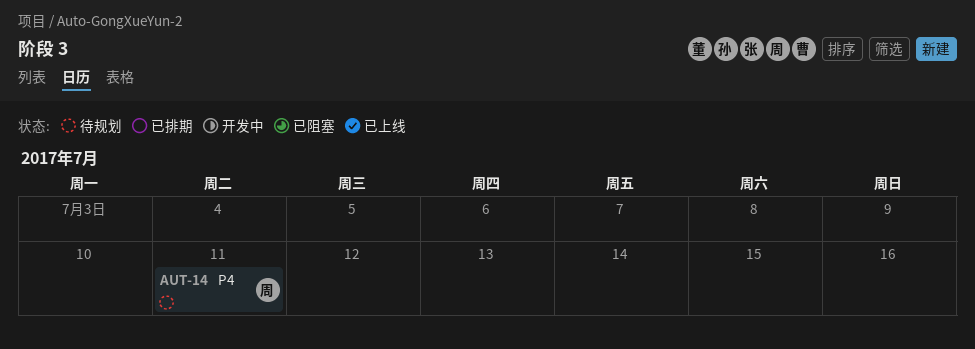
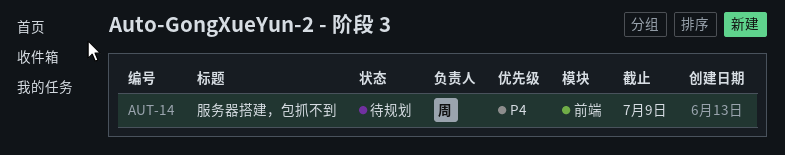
AUT-14, due: Jul 11 -> Jul 9

